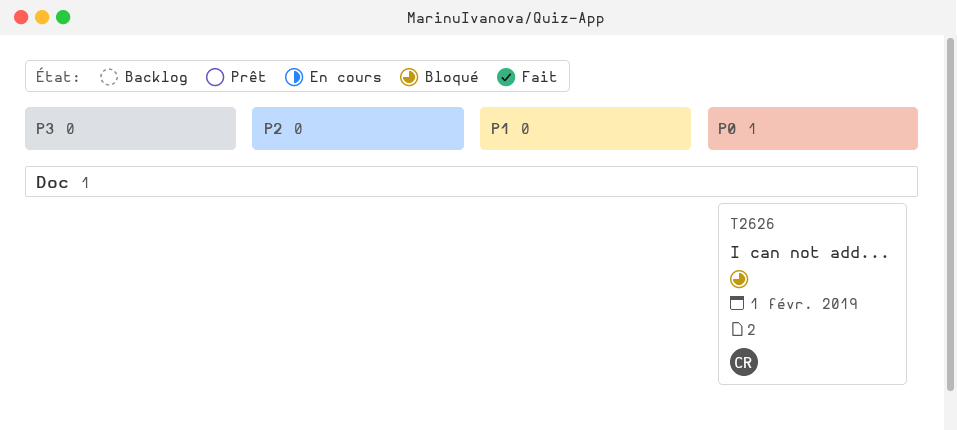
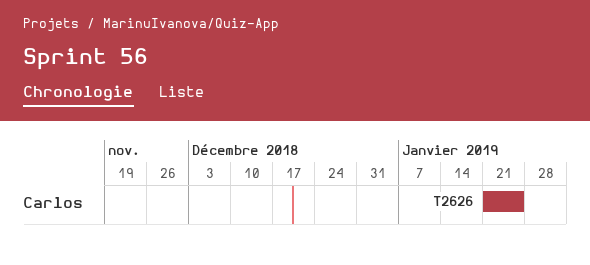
T2626, due: Feb 1 -> Jan 25

